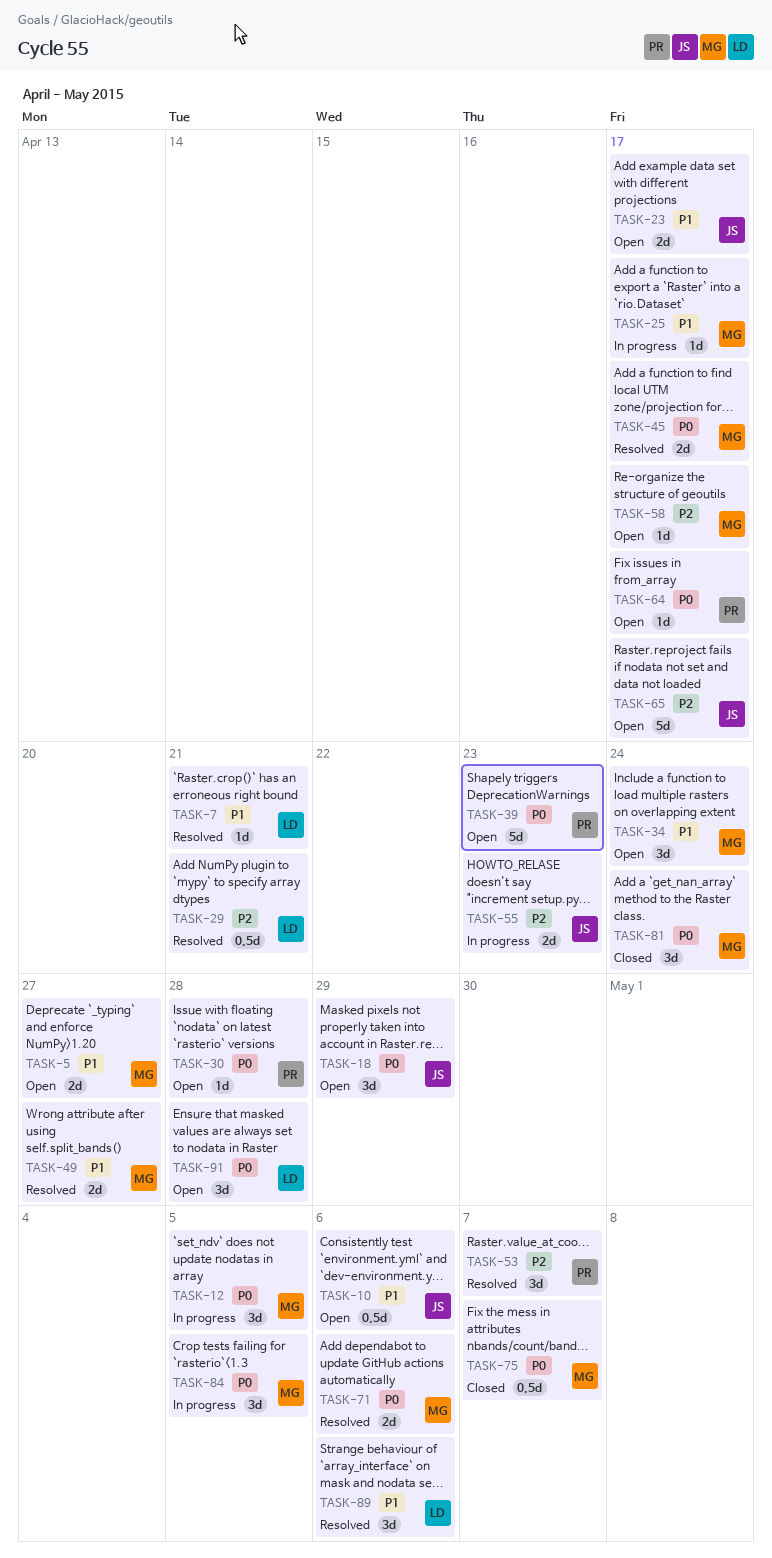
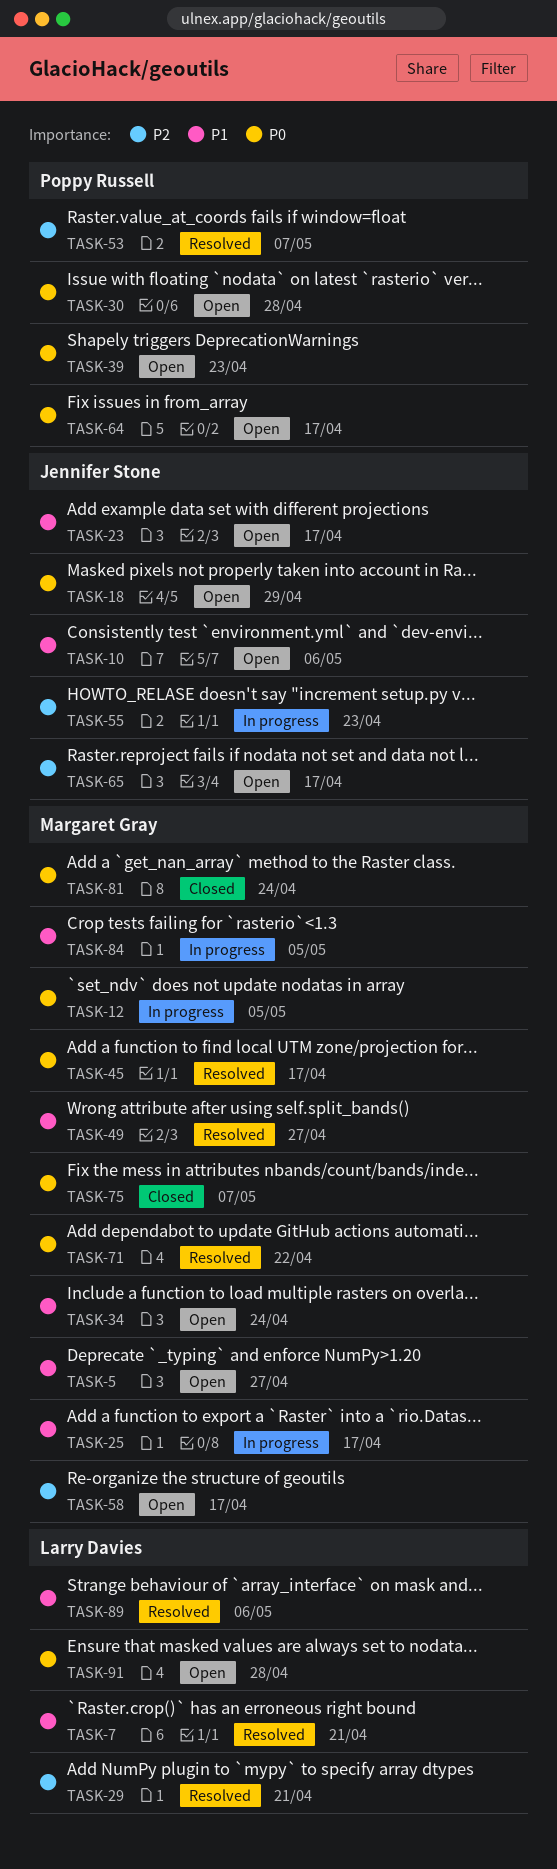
TASK-71, due: May 6 -> Apr 22
TASK-84, priority: P0 -> P1

